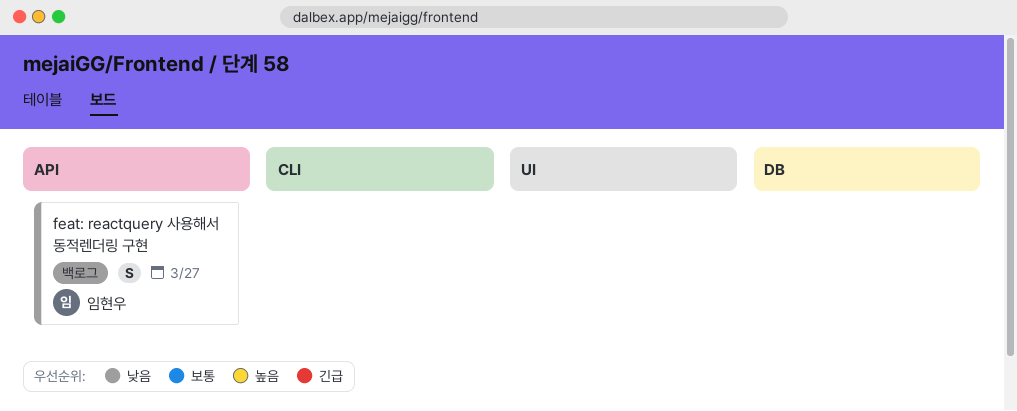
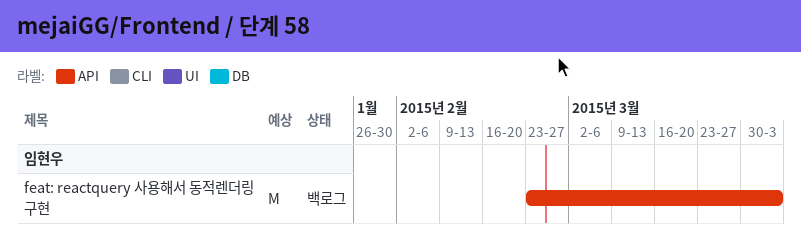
feat: reactquery 사용해서 동적렌더링 구현, estimate: S -> M
feat: reactquery 사용해서 동적렌더링 구현, due: Mar 27 -> Apr 3

